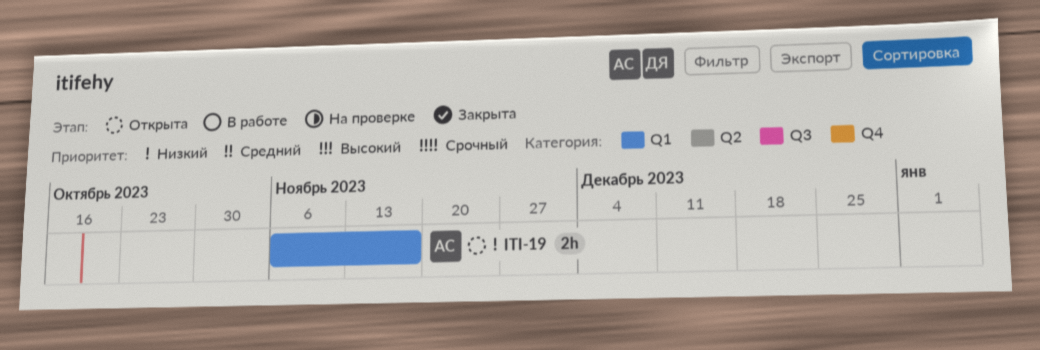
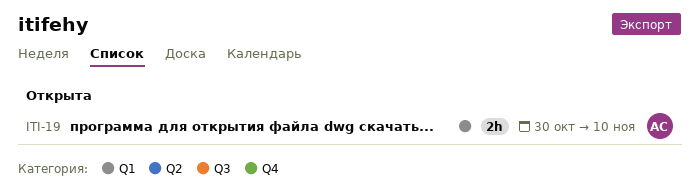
ITI-19, start: Nov 6 -> Oct 30
ITI-19, due: Nov 17 -> Nov 10

